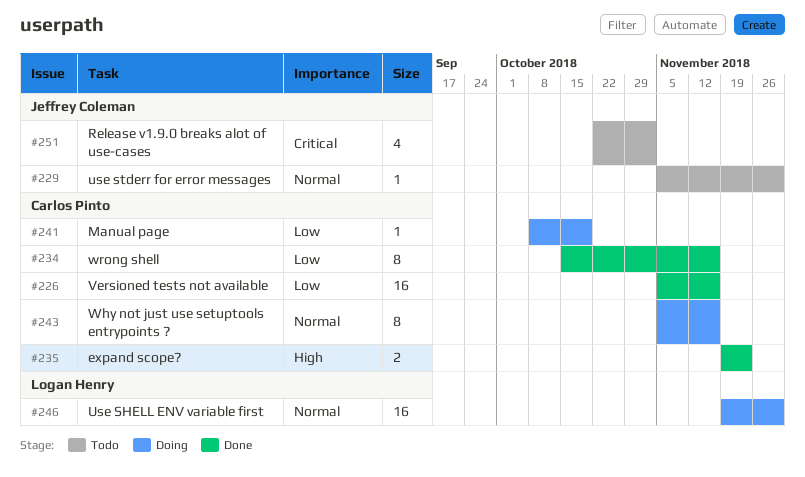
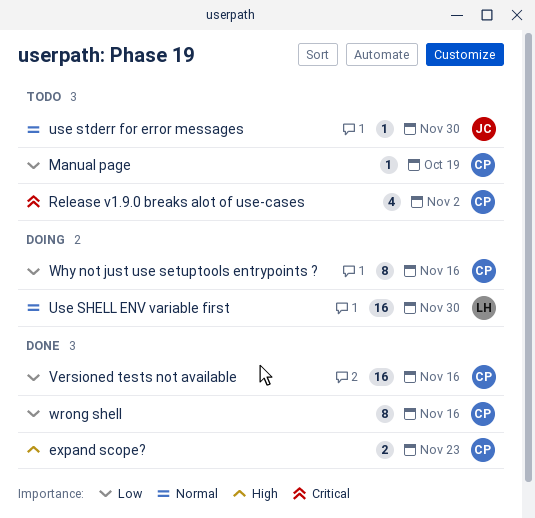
Manual page, status: Doing -> Todo
Release v1.9.0 breaks alot of use-cases, owner: Jeffrey Coleman -> Carlos Pinto
Why not just use setuptools entrypoints ?, priority: Normal -> Low

